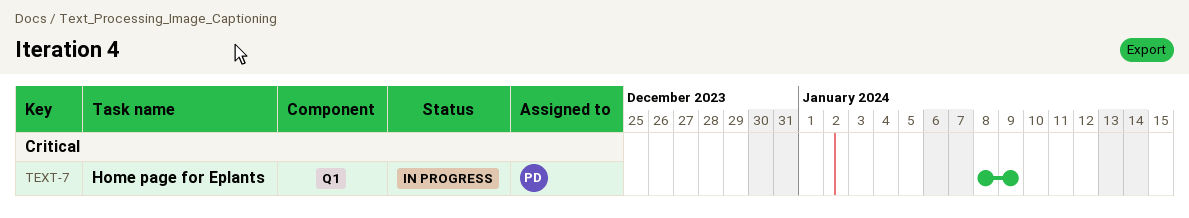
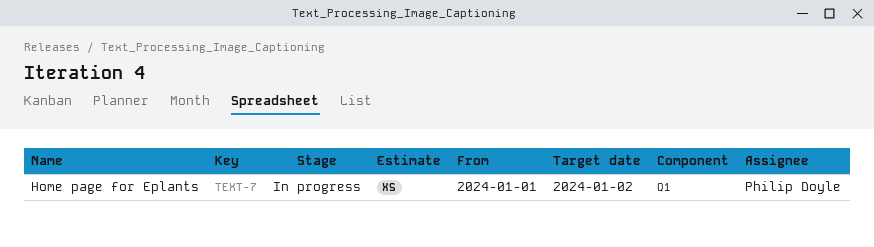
TEXT-7, start: Jan 8 -> Jan 1
TEXT-7, due: Jan 9 -> Jan 2

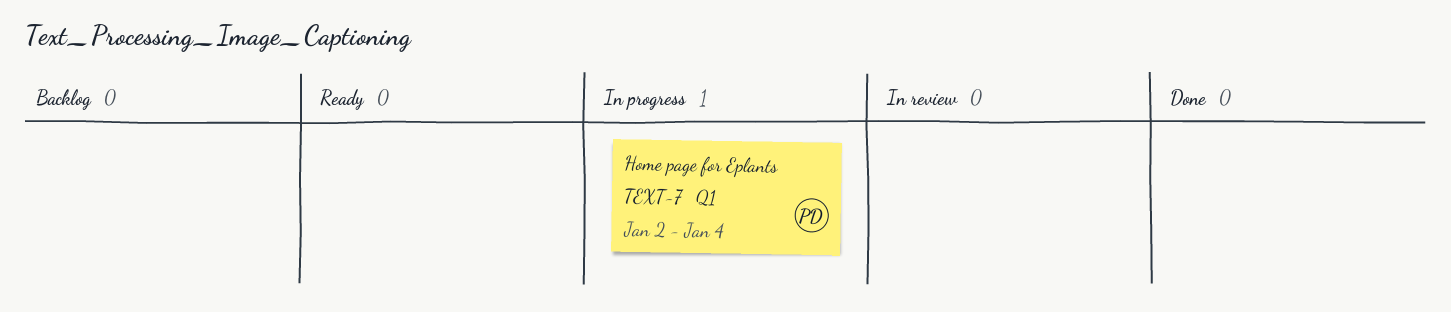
TEXT-7, start: Jan 1 -> Jan 2
TEXT-7, due: Jan 2 -> Jan 4

